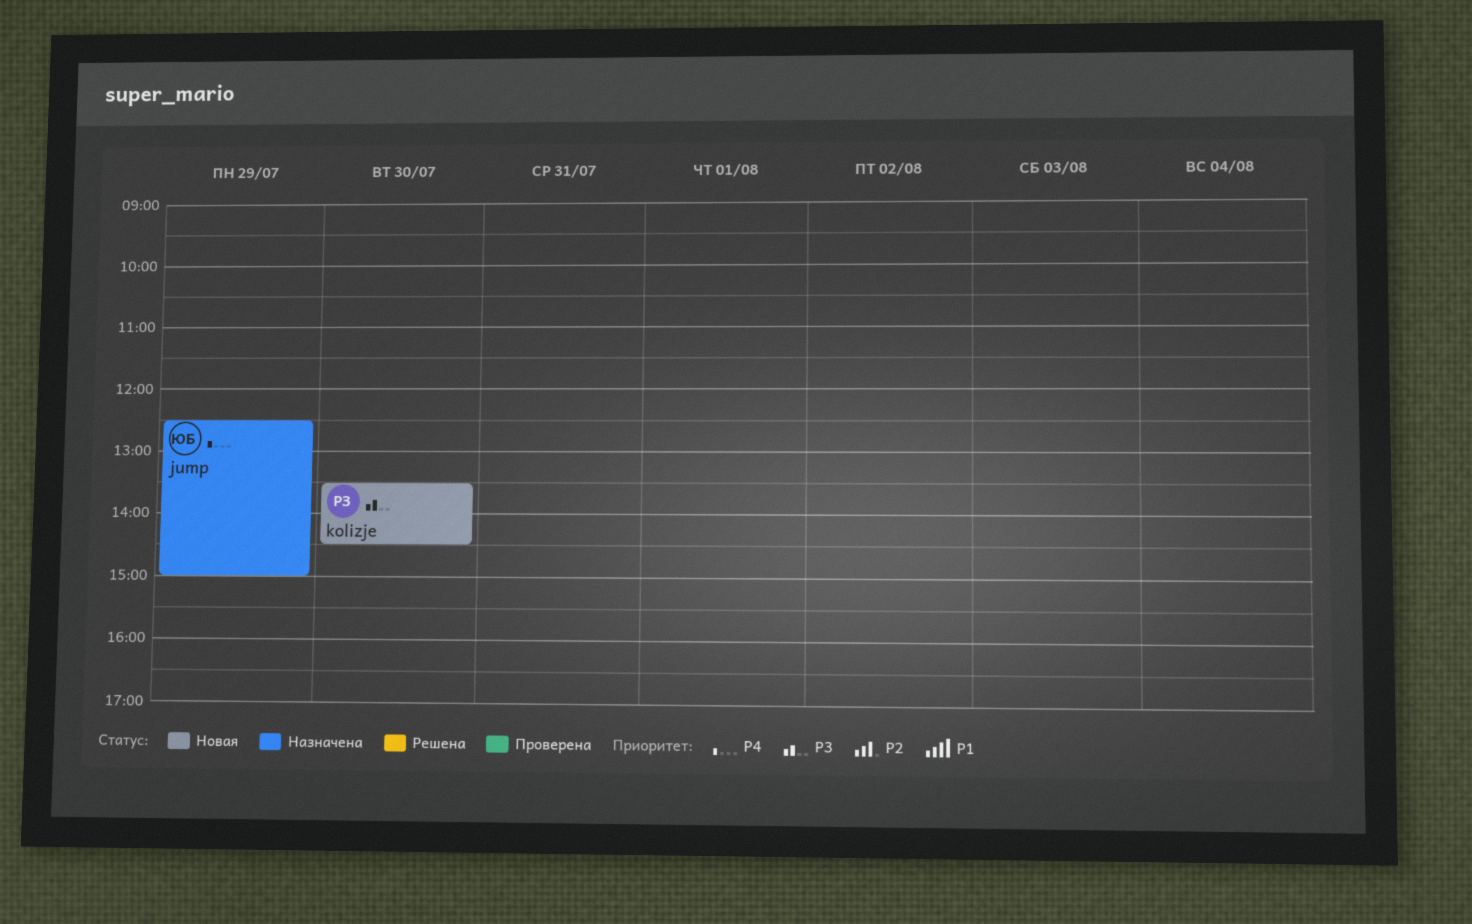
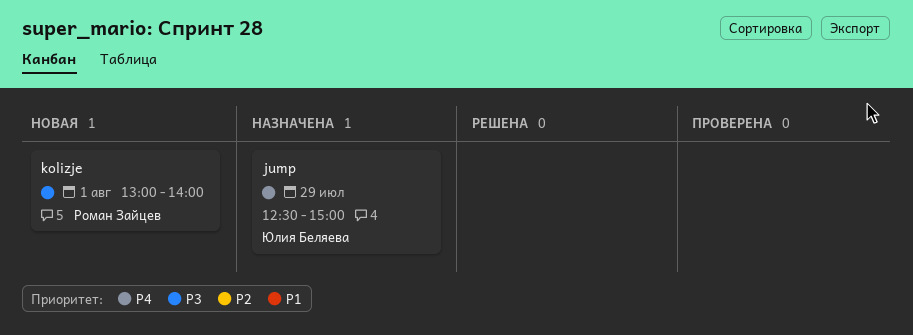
kolizje, day: Jul 30 -> Aug 1
kolizje, begins: 13:30 -> 13:00
kolizje, ends: 14:30 -> 14:00

